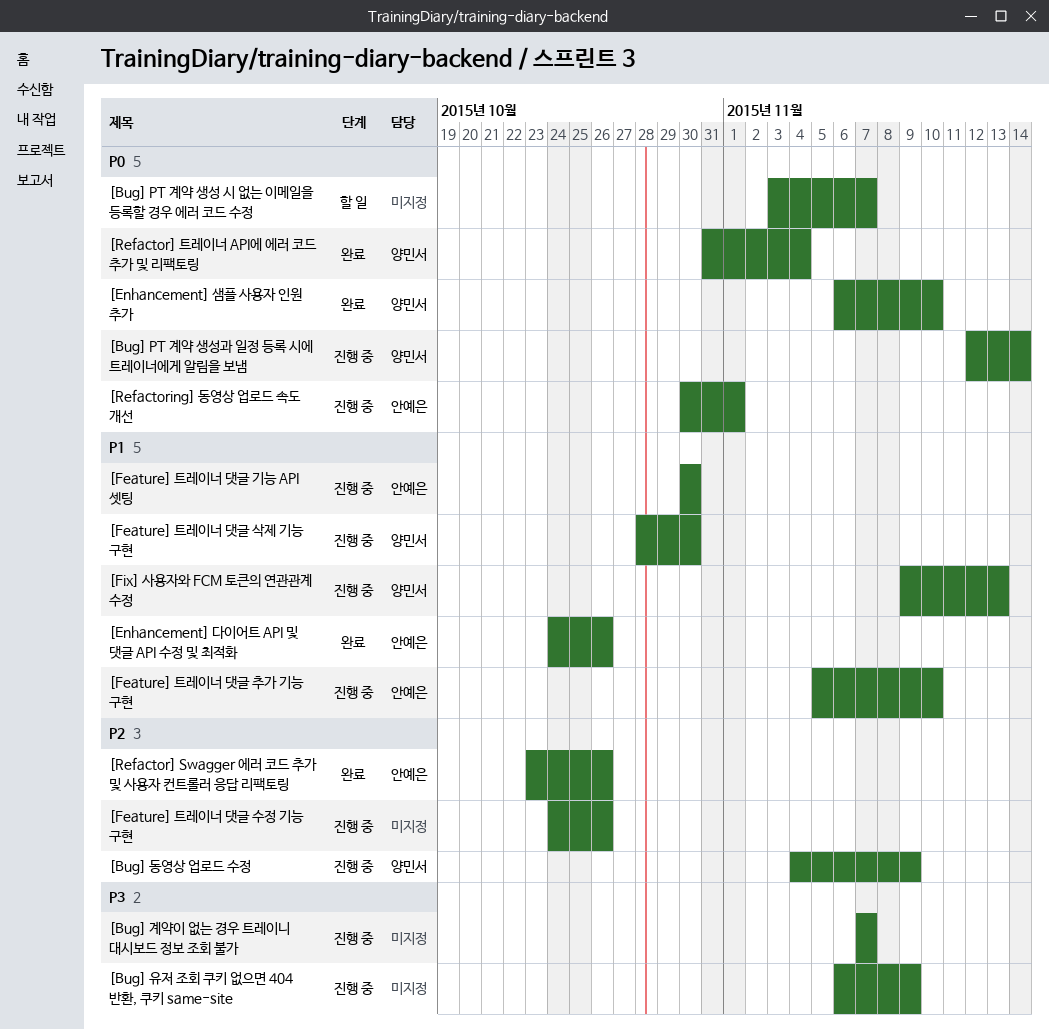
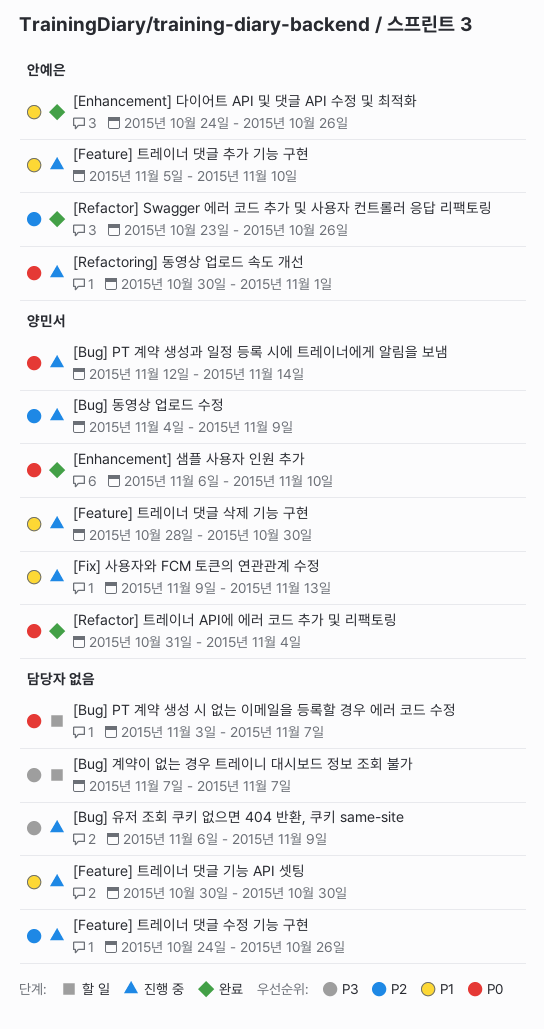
[Bug] 계약이 없는 경우 트레이니 대시보드 정보 조회 불가, status: 진행 중 -> 할 일
[Feature] 트레이너 댓글 기능 API 셋팅, owner: 안예은 -> none

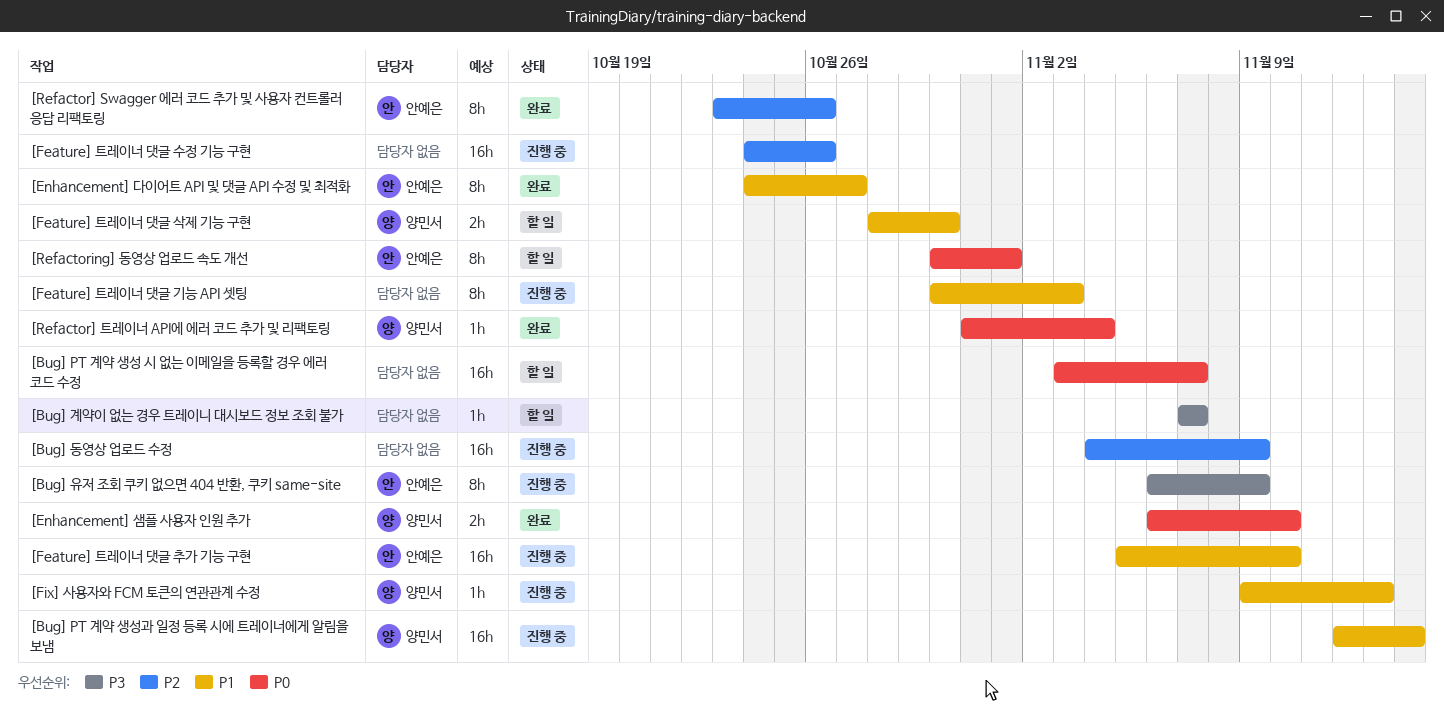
[Bug] PT 계약 생성과 일정 등록 시에 트레이너에게 알림을 보냄, priority: P0 -> P1
[Bug] 동영상 업로드 수정, owner: 양민서 -> none
[Bug] 유저 조회 쿠키 없으면 404 반환, 쿠키 same-site, owner: none -> 안예은
[Enhancement] 다이어트 API 및 댓글 API 수정 및 최적화, due: Oct 26 -> Oct 27
[Feature] 트레이너 댓글 기능 API 셋팅, due: Oct 30 -> Nov 3
[Feature] 트레이너 댓글 삭제 기능 구현, status: 진행 중 -> 할 일
[Refactoring] 동영상 업로드 속도 개선, status: 진행 중 -> 할 일

